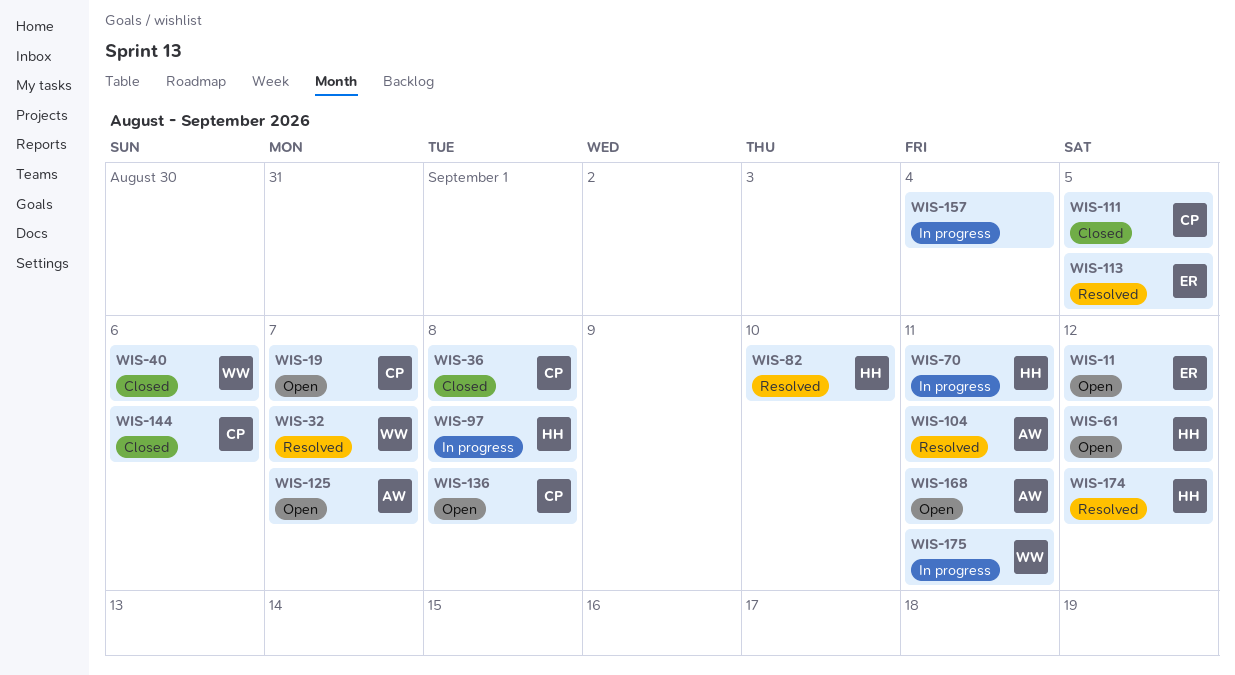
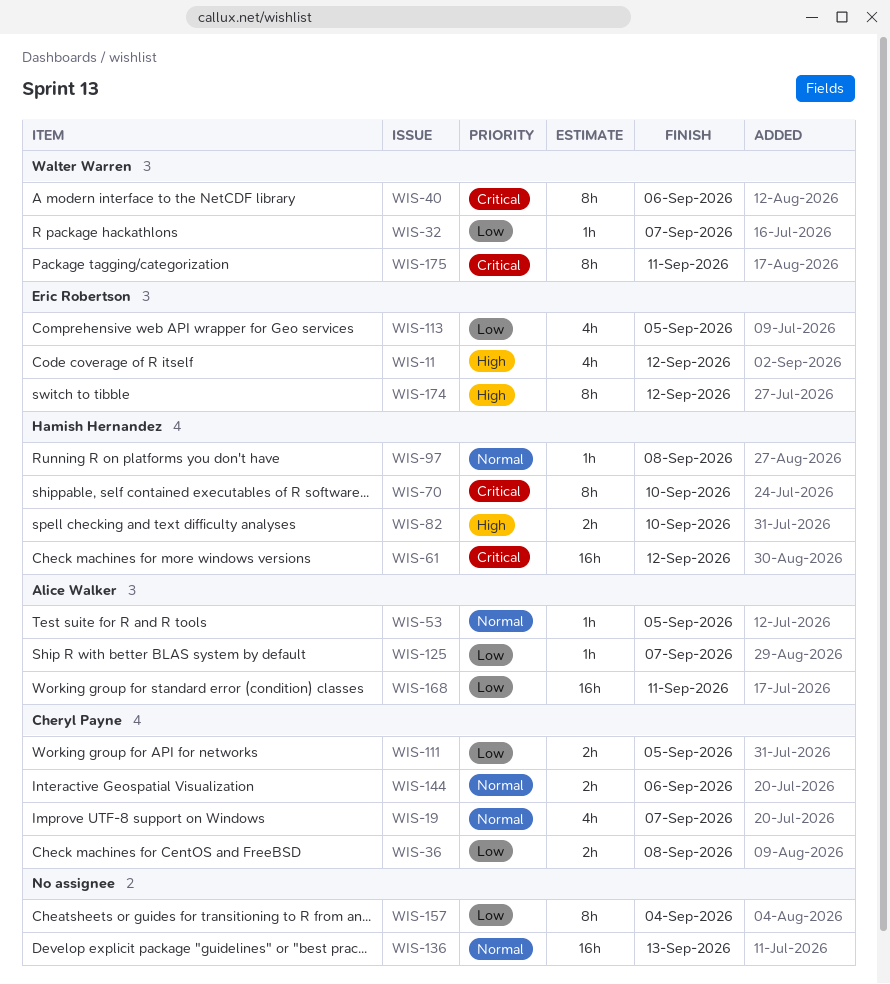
WIS-53: none -> present
WIS-70, due: Sep 11 -> Sep 10
WIS-104: present -> none
WIS-136, owner: Cheryl Payne -> none
WIS-136, due: Sep 8 -> Sep 13
WIS-174, owner: Hamish Hernandez -> Eric Robertson

